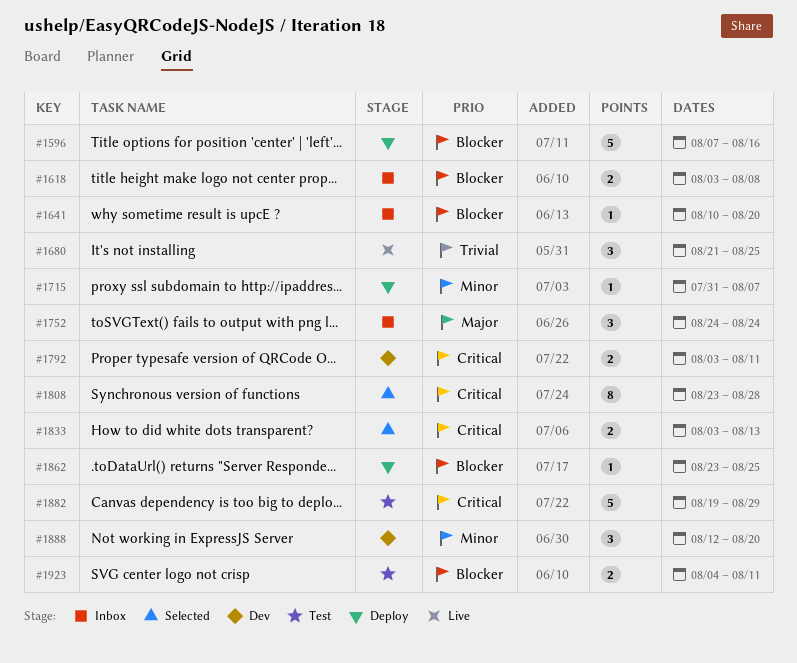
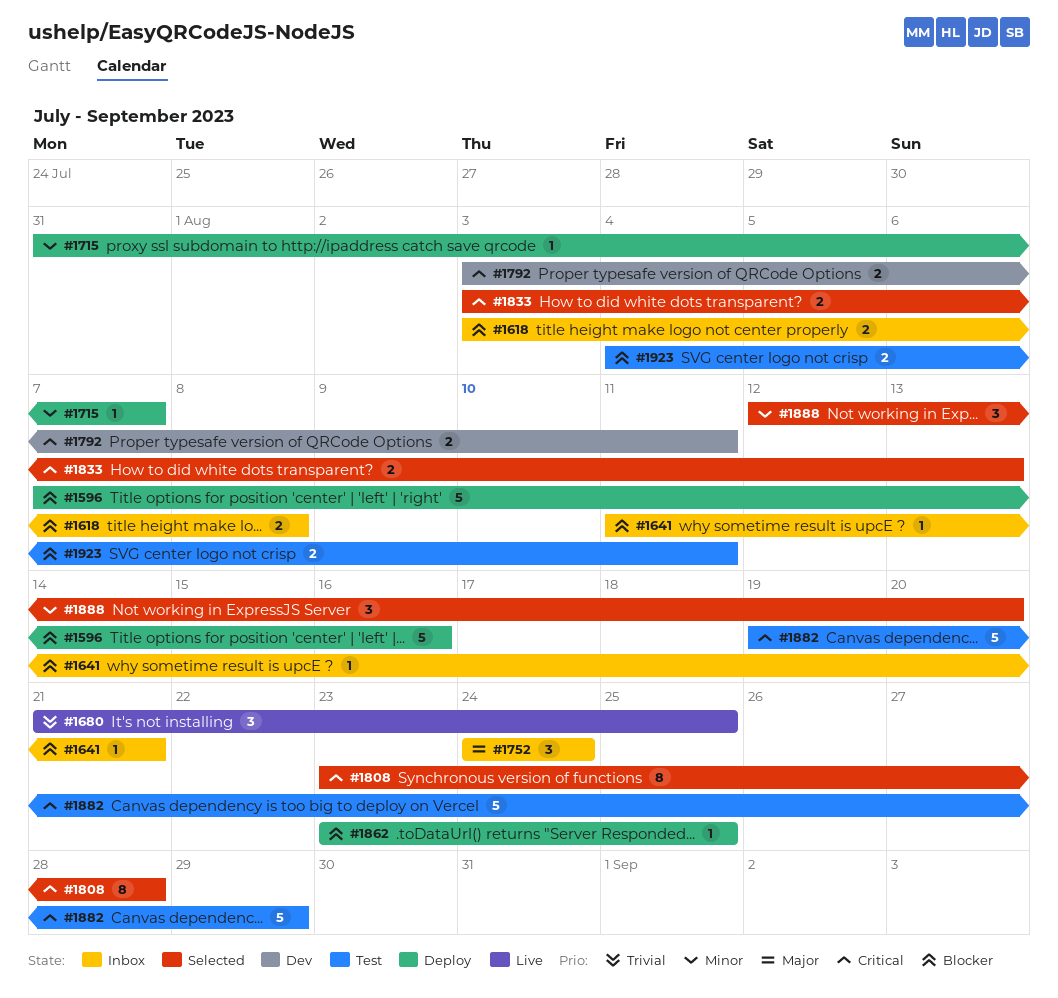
#1641, start: Aug 10 -> Aug 11
#1641, due: Aug 20 -> Aug 21
#1888, status: Dev -> Selected

